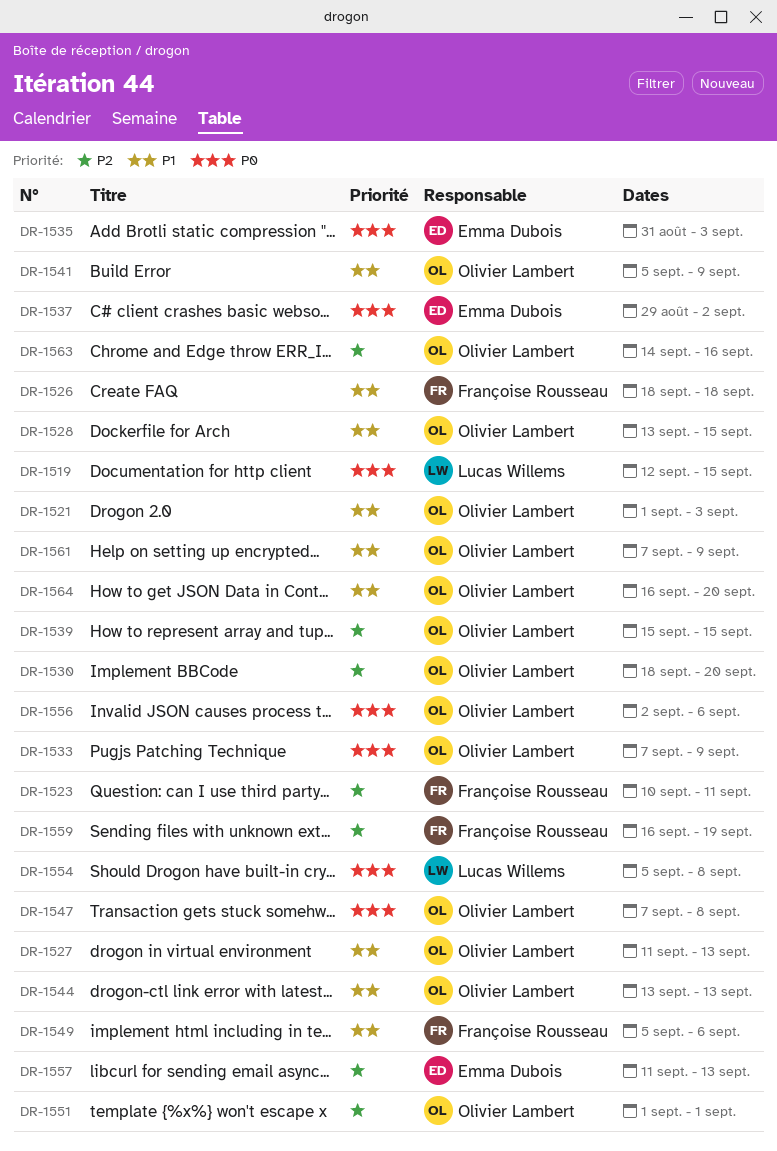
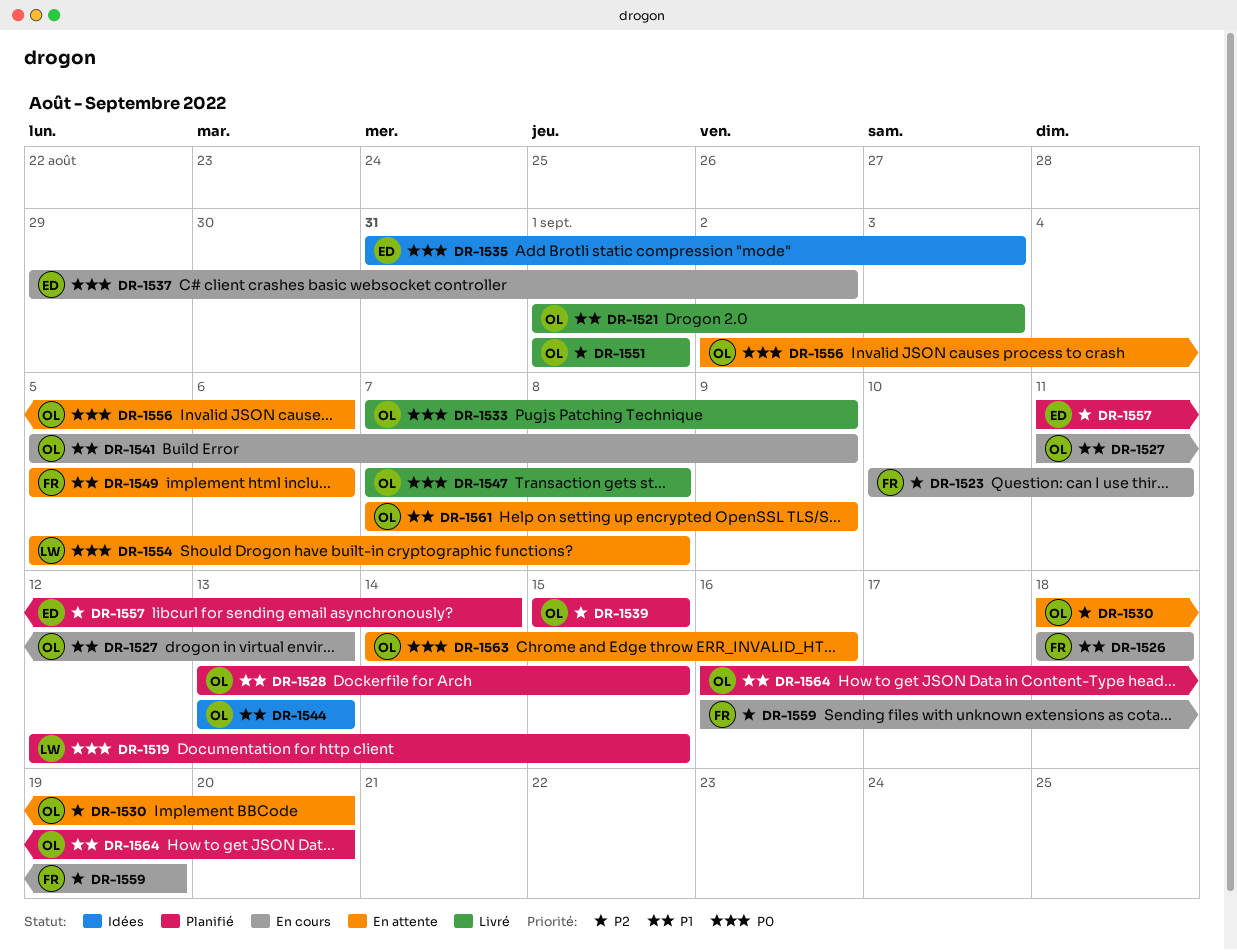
DR-1557, due: Sep 13 -> Sep 14
DR-1563, priority: P2 -> P0

